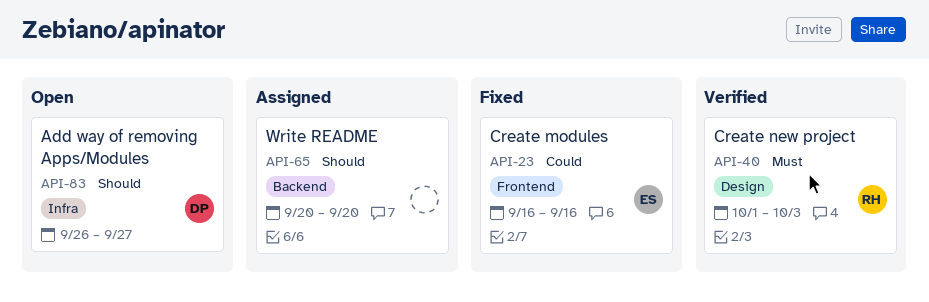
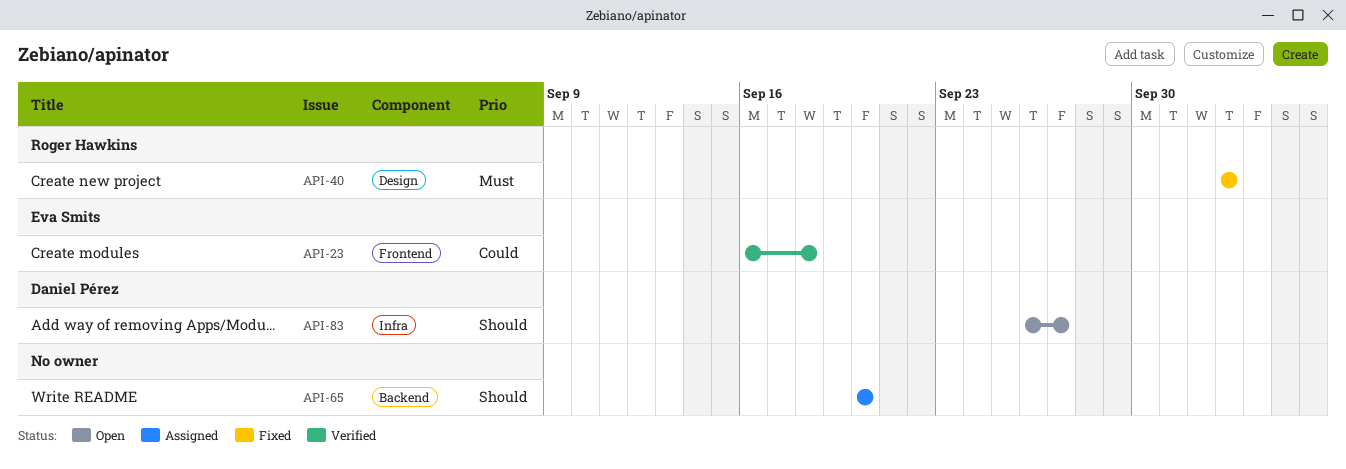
API-23, status: Fixed -> Verified
API-23, due: Sep 16 -> Sep 18
API-40, status: Verified -> Fixed
API-40, start: Oct 1 -> Oct 3

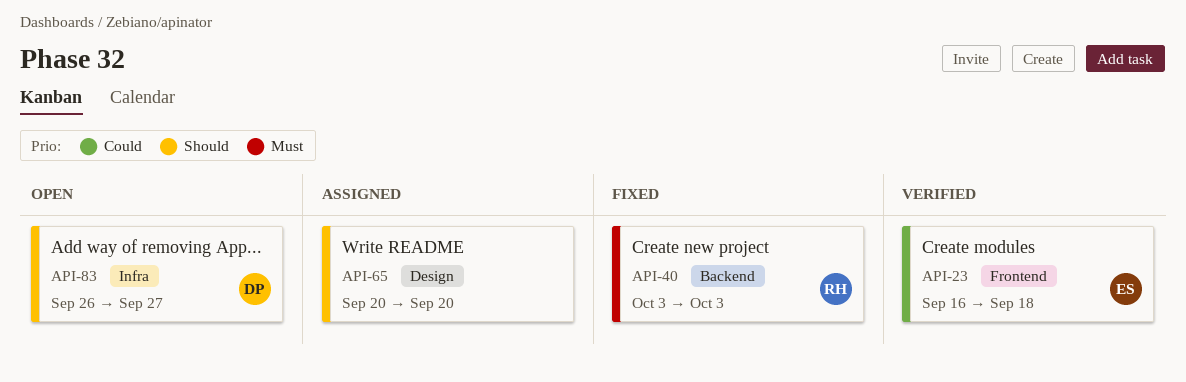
API-40, label: Design -> Backend
API-65, label: Backend -> Design

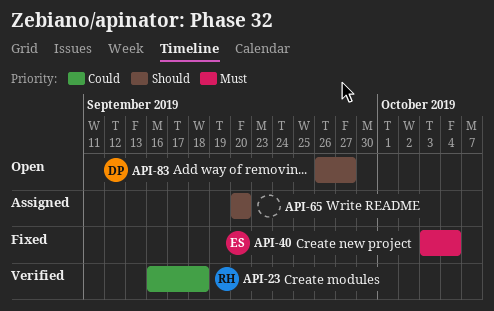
API-23, owner: ES -> RH
API-40, owner: RH -> ES
API-40, due: Oct 3 -> Oct 4

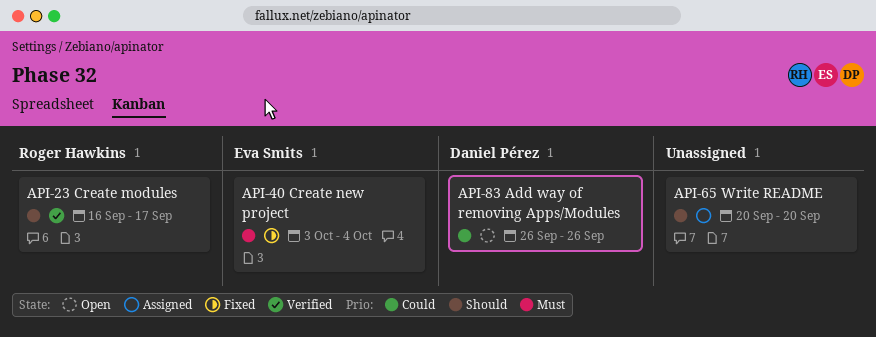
API-23, priority: Could -> Should
API-23, due: Sep 18 -> Sep 17
API-83, priority: Should -> Could
API-83, due: Sep 27 -> Sep 26

